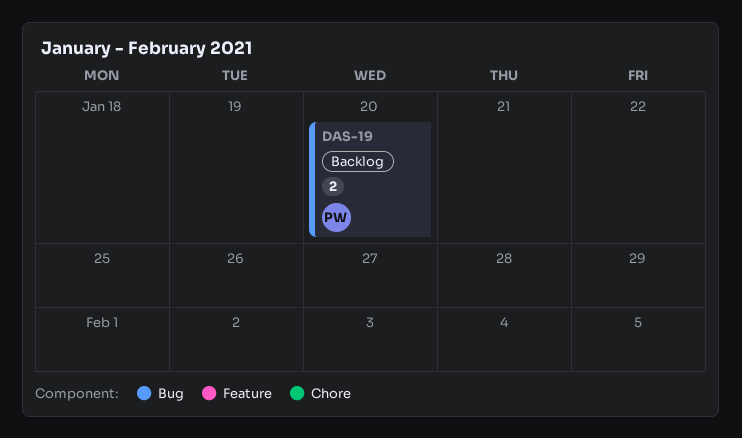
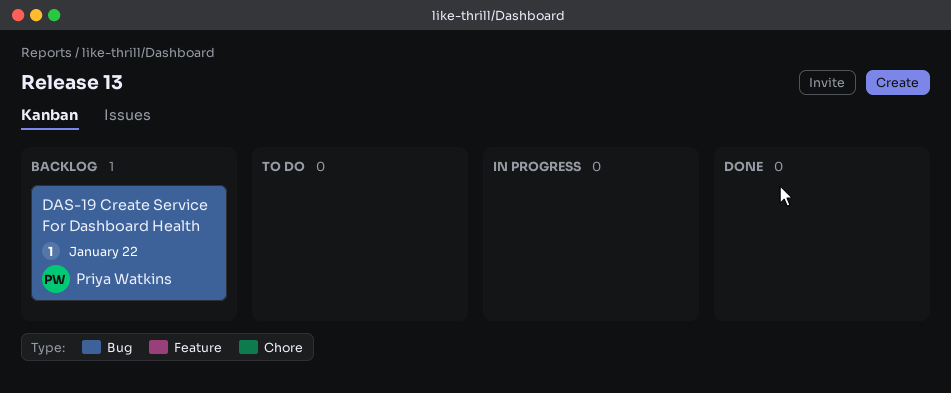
DAS-19, estimate: 2 -> 1
DAS-19, due: Jan 20 -> Jan 22

